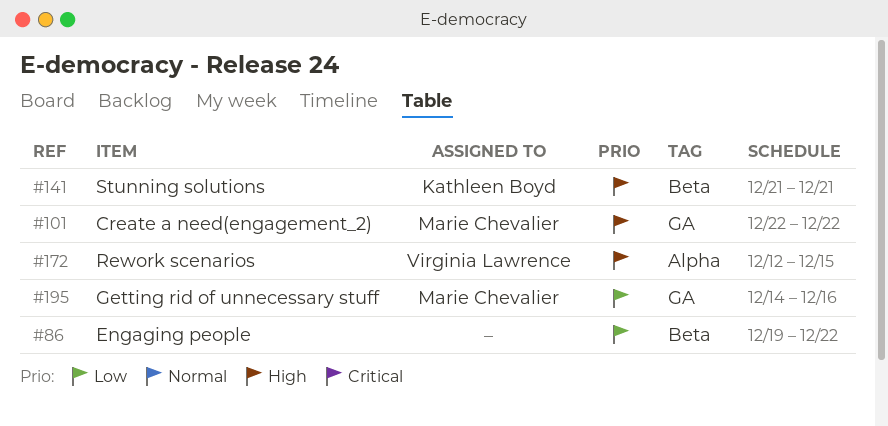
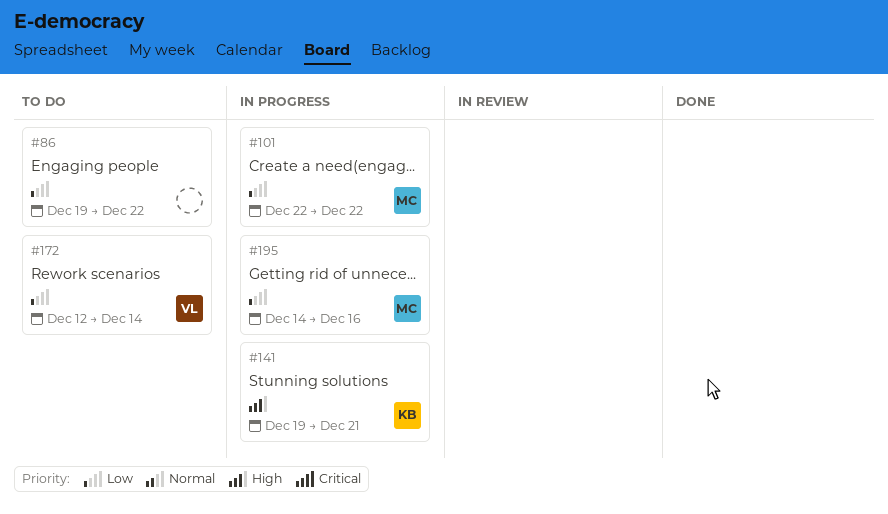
#101, priority: High -> Low
#141, start: Dec 21 -> Dec 19
#172, priority: High -> Low
#172, due: Dec 15 -> Dec 14

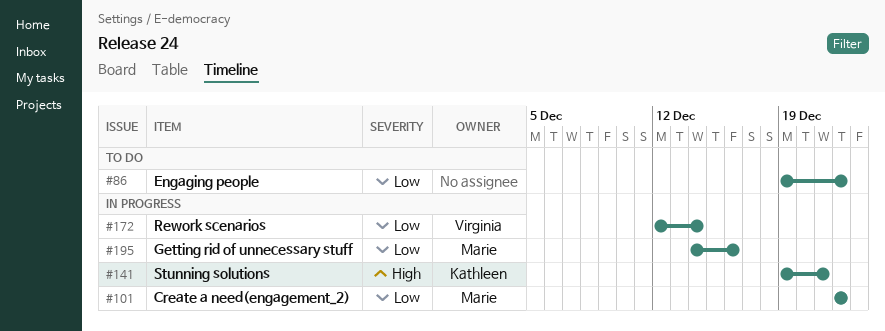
#172, status: To do -> In progress

